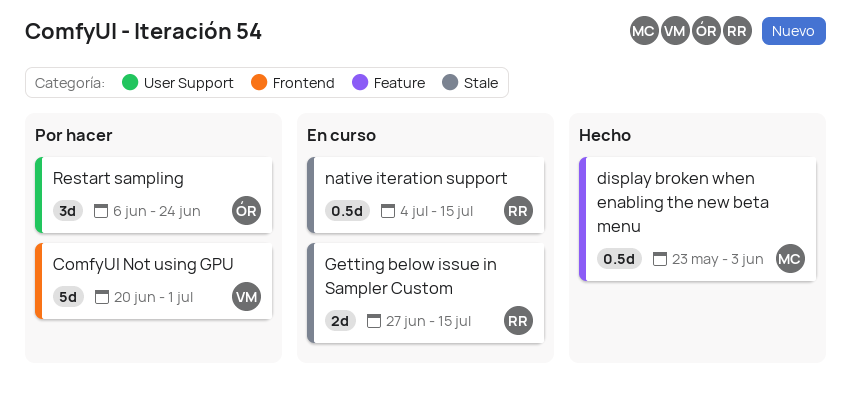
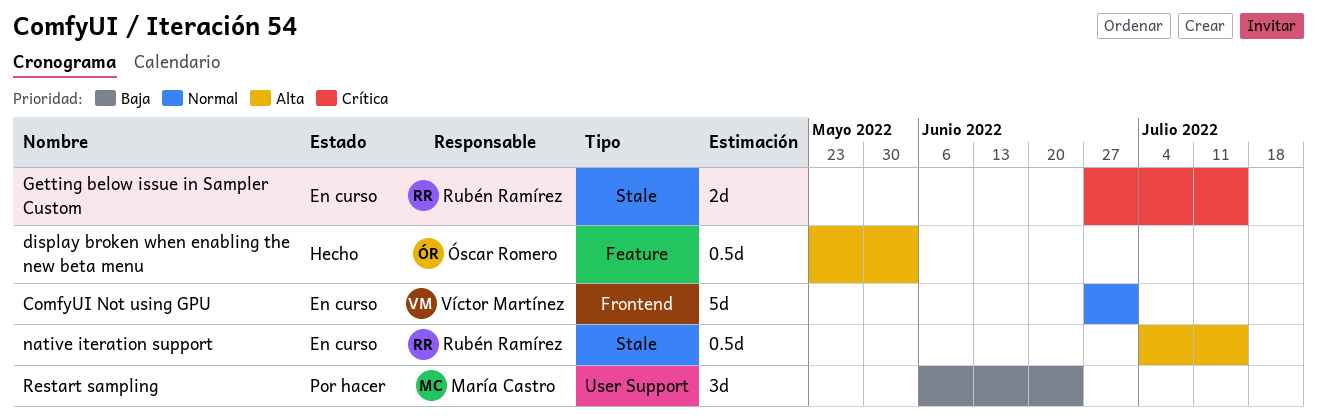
ComfyUI Not using GPU, status: Por hacer -> En curso
ComfyUI Not using GPU, start: Jun 20 -> Jun 27
display broken when enabling the new beta menu, owner: María Castro -> Óscar Romero
Restart sampling, owner: Óscar Romero -> María Castro

